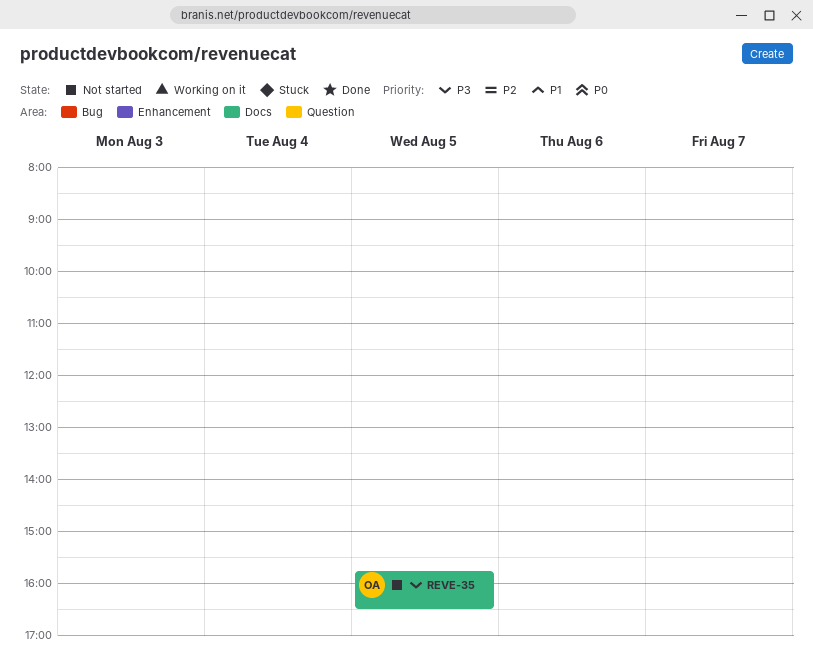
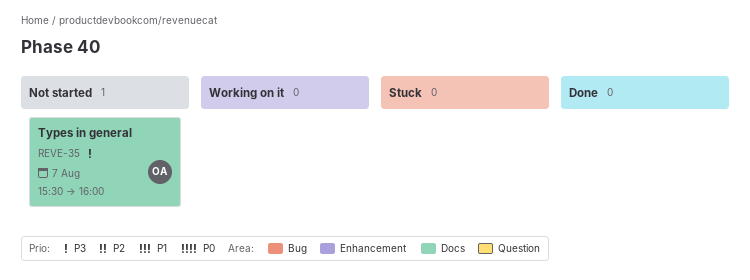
REVE-35, day: Aug 5 -> Aug 7
REVE-35, begins: 15:45 -> 15:30
REVE-35, ends: 16:30 -> 16:00

